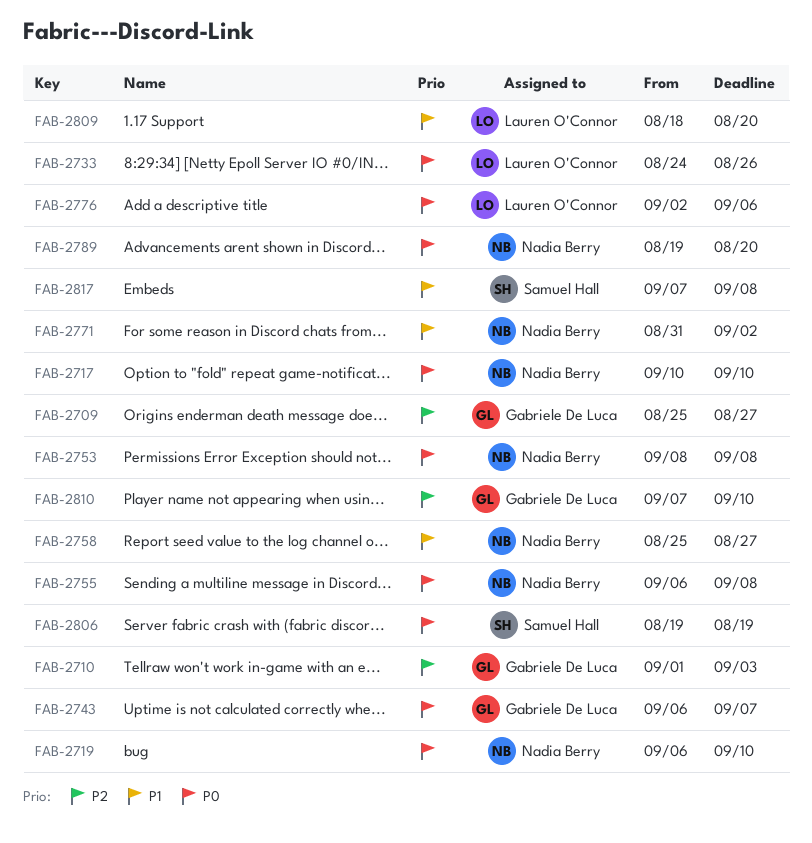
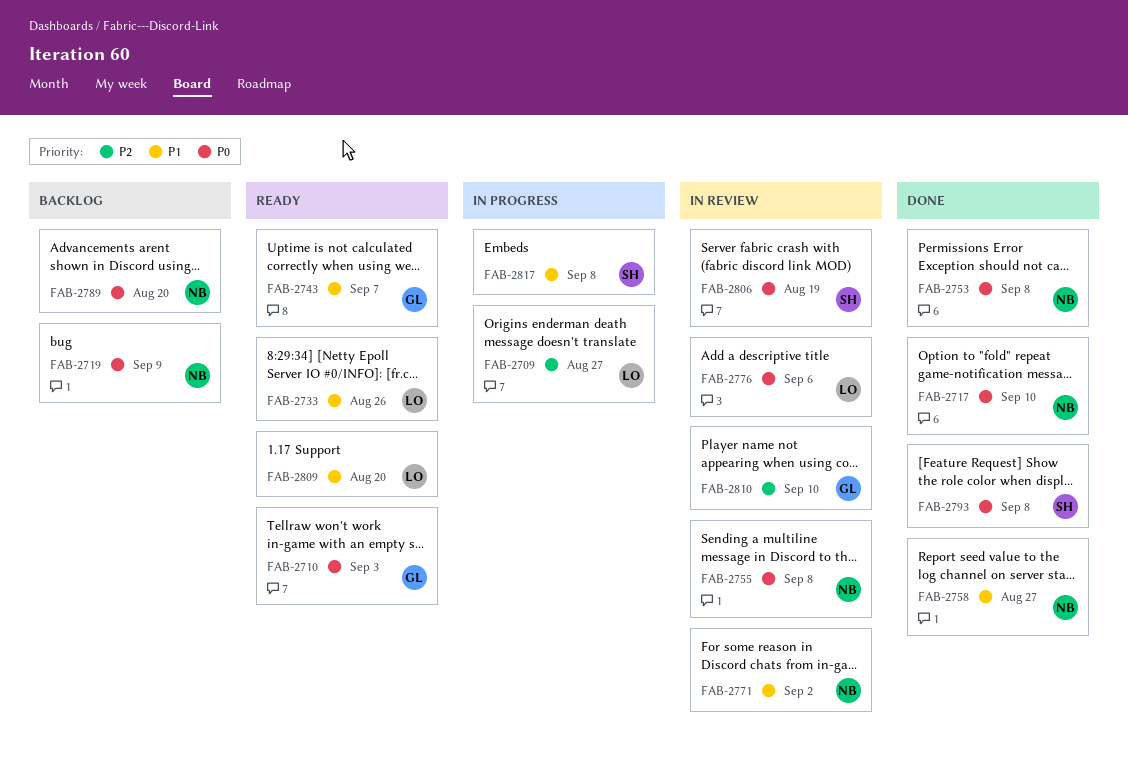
FAB-2709, owner: Gabriele De Luca -> Lauren O'Connor
FAB-2710, priority: P2 -> P0
FAB-2719, due: Sep 10 -> Sep 9
FAB-2733, priority: P0 -> P1
FAB-2743, priority: P0 -> P1
FAB-2793: none -> present

